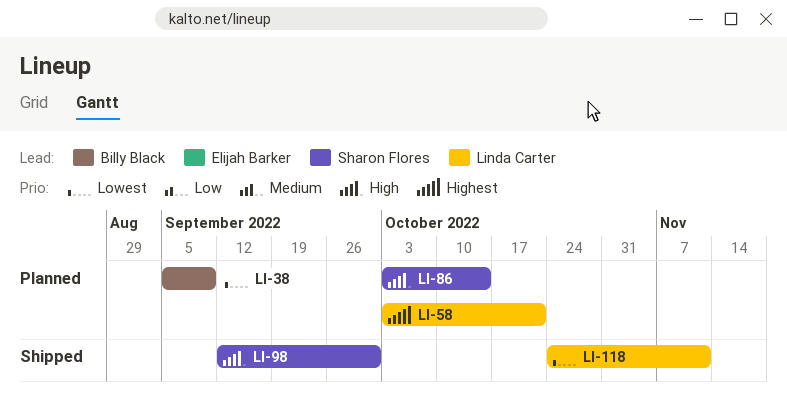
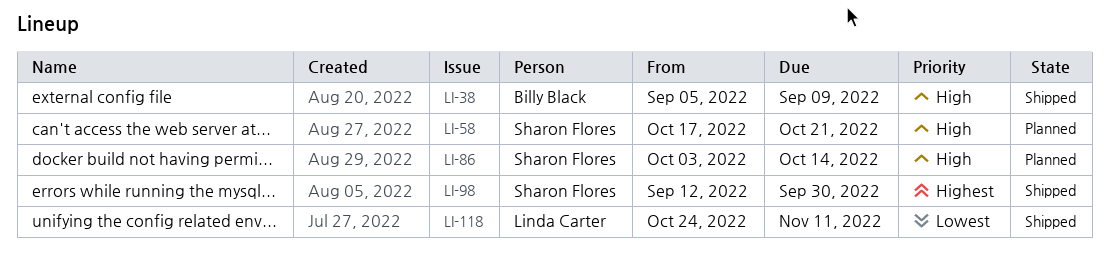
LI-38, status: Planned -> Shipped
LI-38, priority: Lowest -> High
LI-58, owner: Linda Carter -> Sharon Flores
LI-58, priority: Highest -> High
LI-58, start: Oct 3 -> Oct 17
LI-98, priority: High -> Highest

